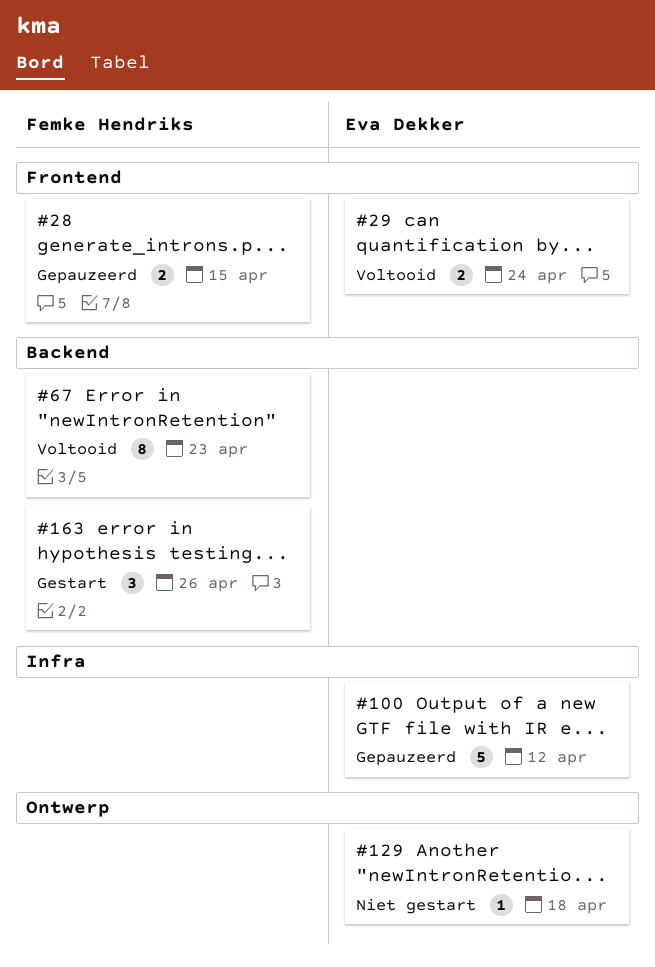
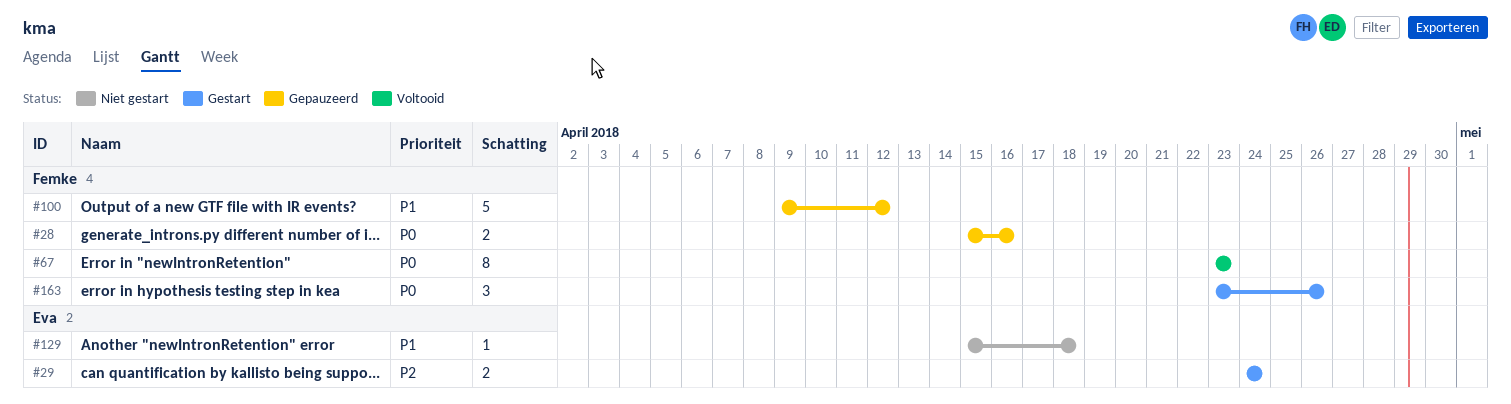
#28, due: Apr 15 -> Apr 16
#29, status: Voltooid -> Gestart
#100, owner: Eva Dekker -> Femke Hendriks

